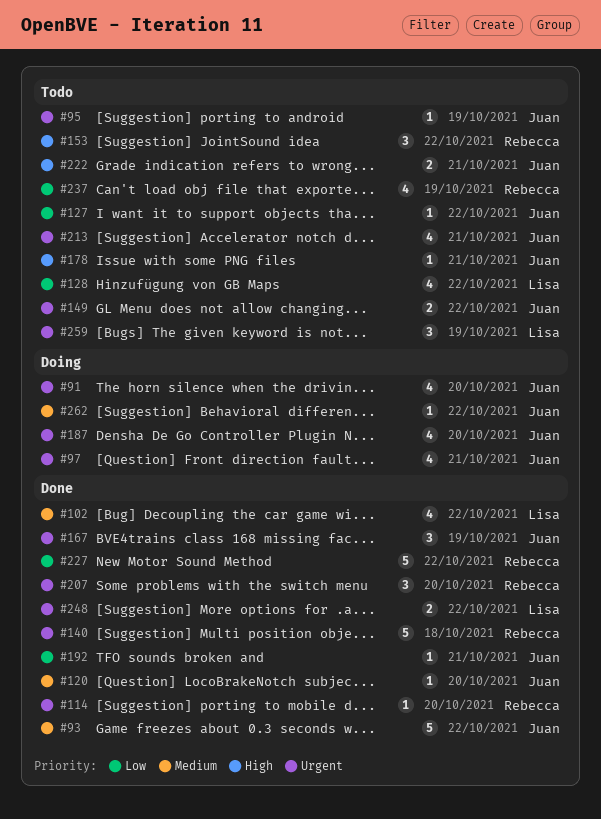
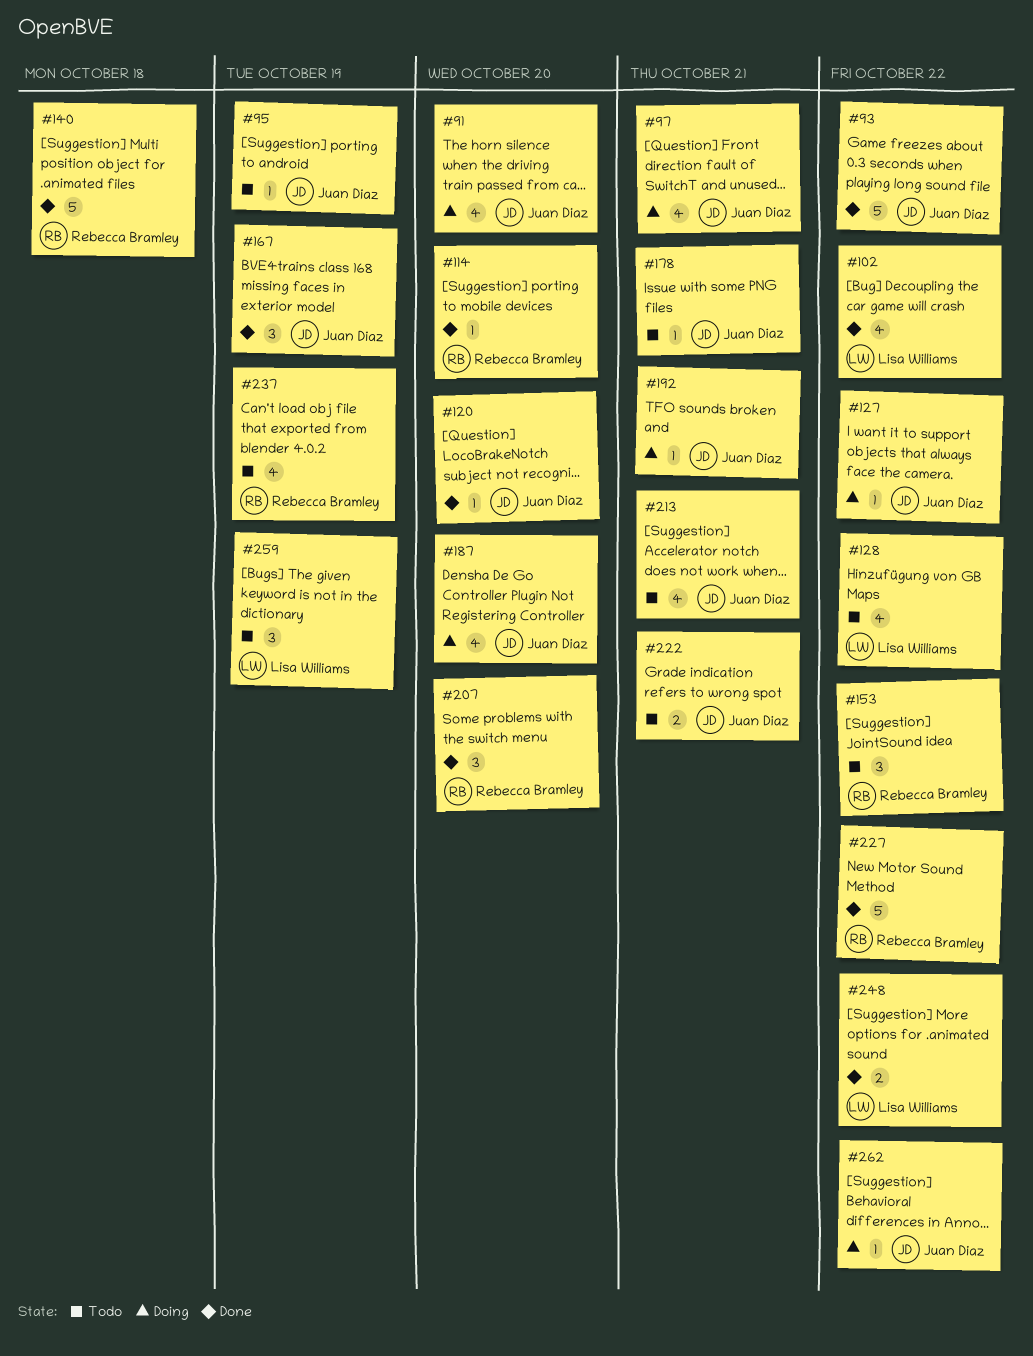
#127, status: Todo -> Doing
#149: present -> none
#192, status: Done -> Doing

